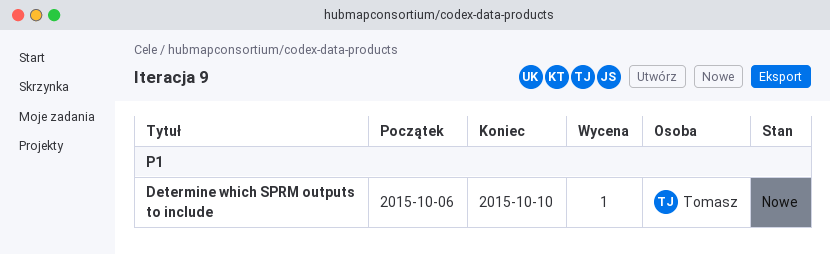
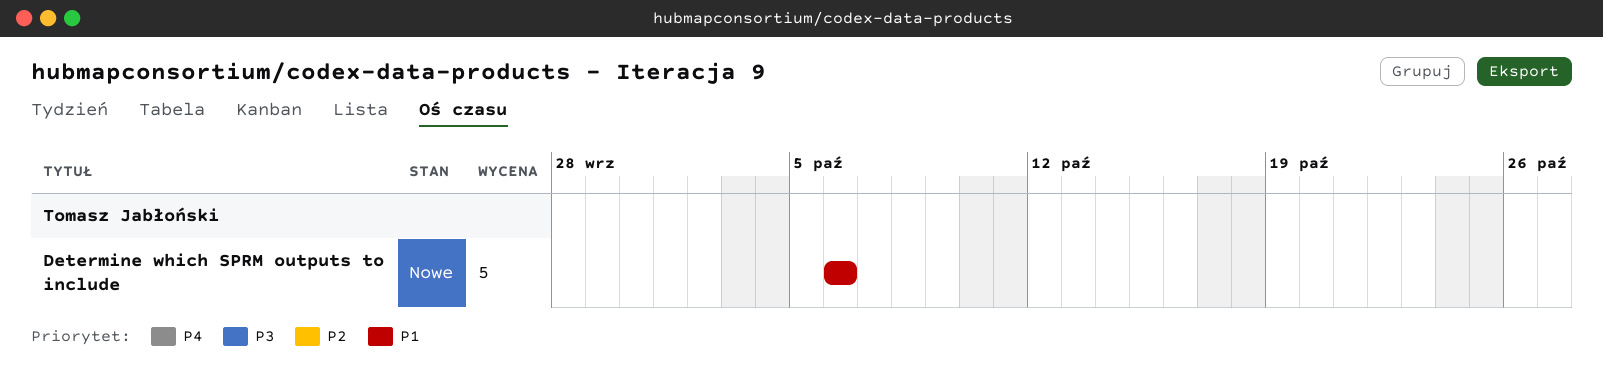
Determine which SPRM outputs to include, estimate: 1 -> 5
Determine which SPRM outputs to include, due: Oct 10 -> Oct 6

